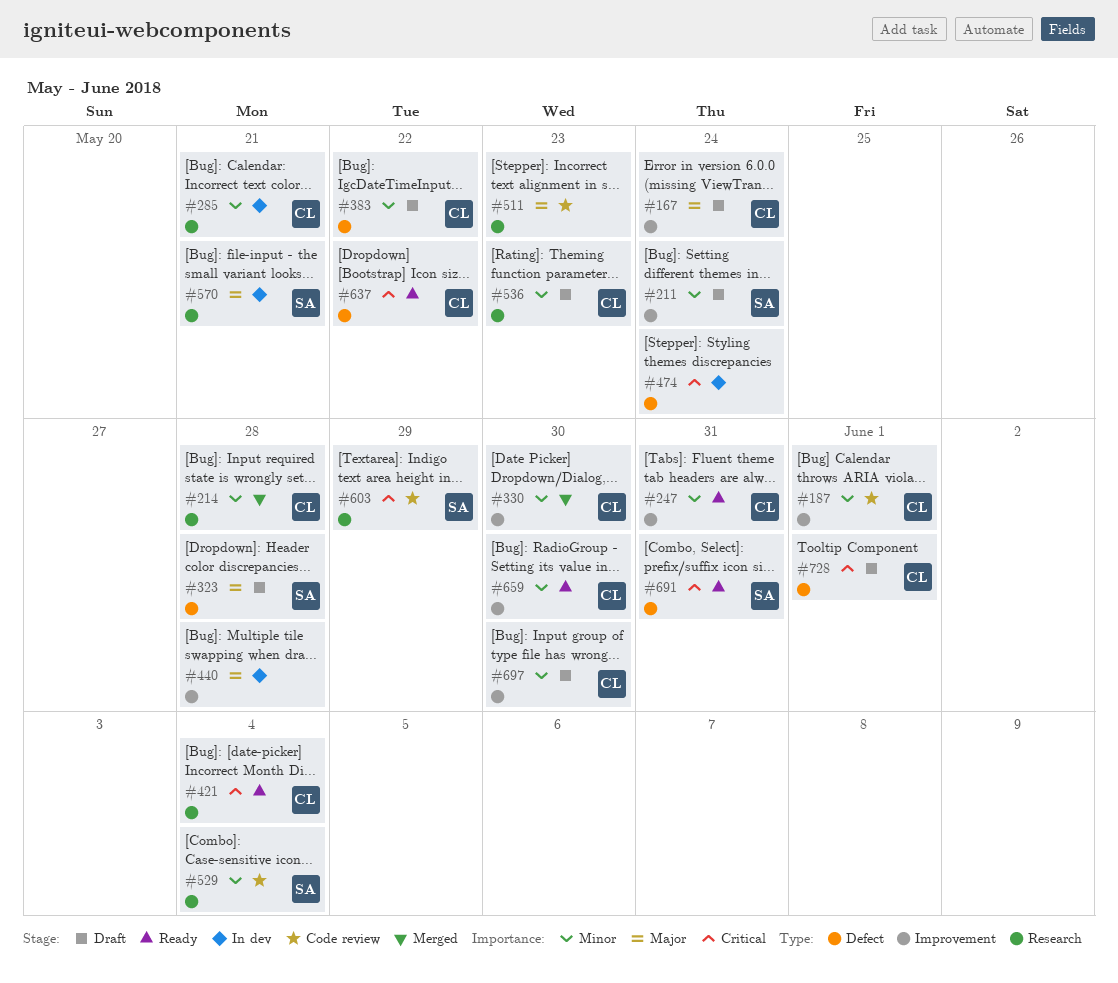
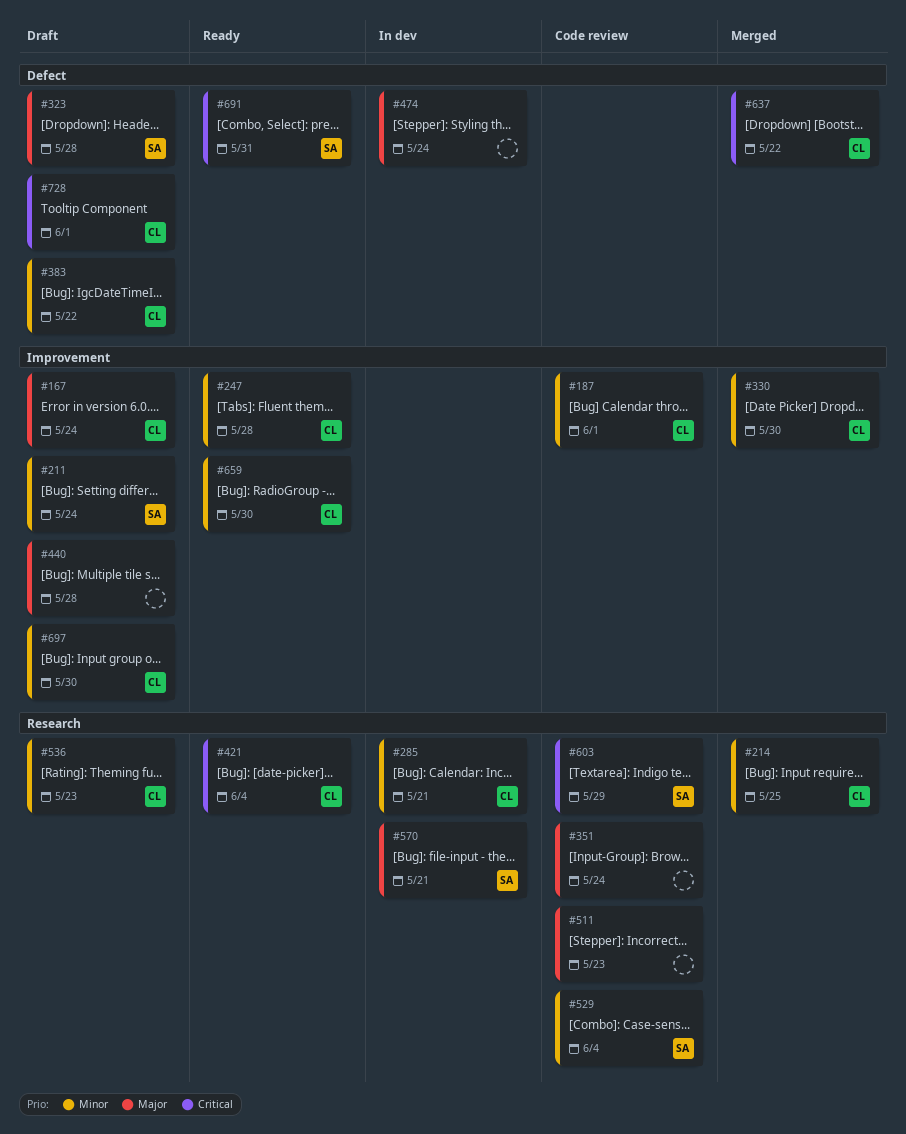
#214, due: May 28 -> May 25
#247, due: May 31 -> May 28
#351: none -> present
#440, status: In dev -> Draft
#474, priority: Critical -> Major
#637, status: Ready -> Merged

